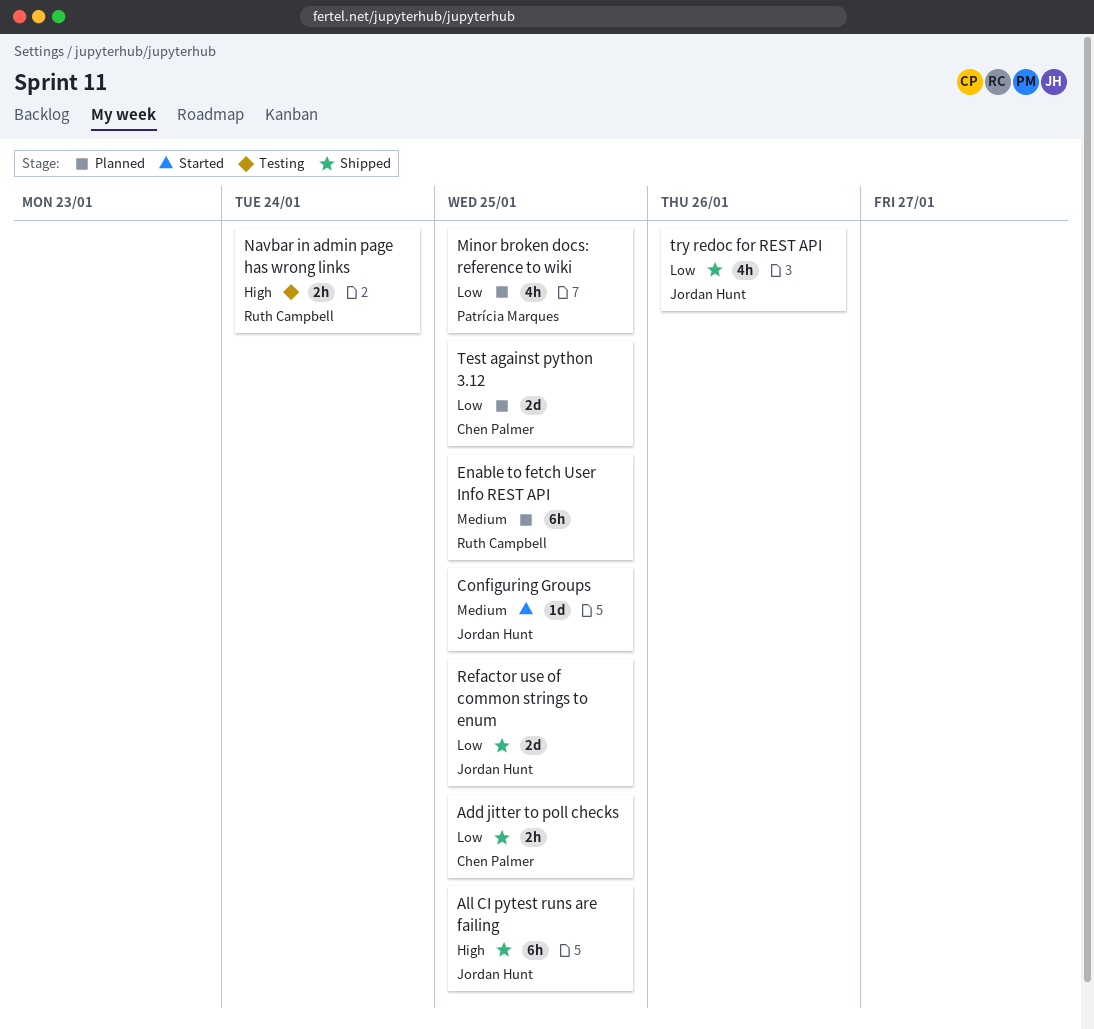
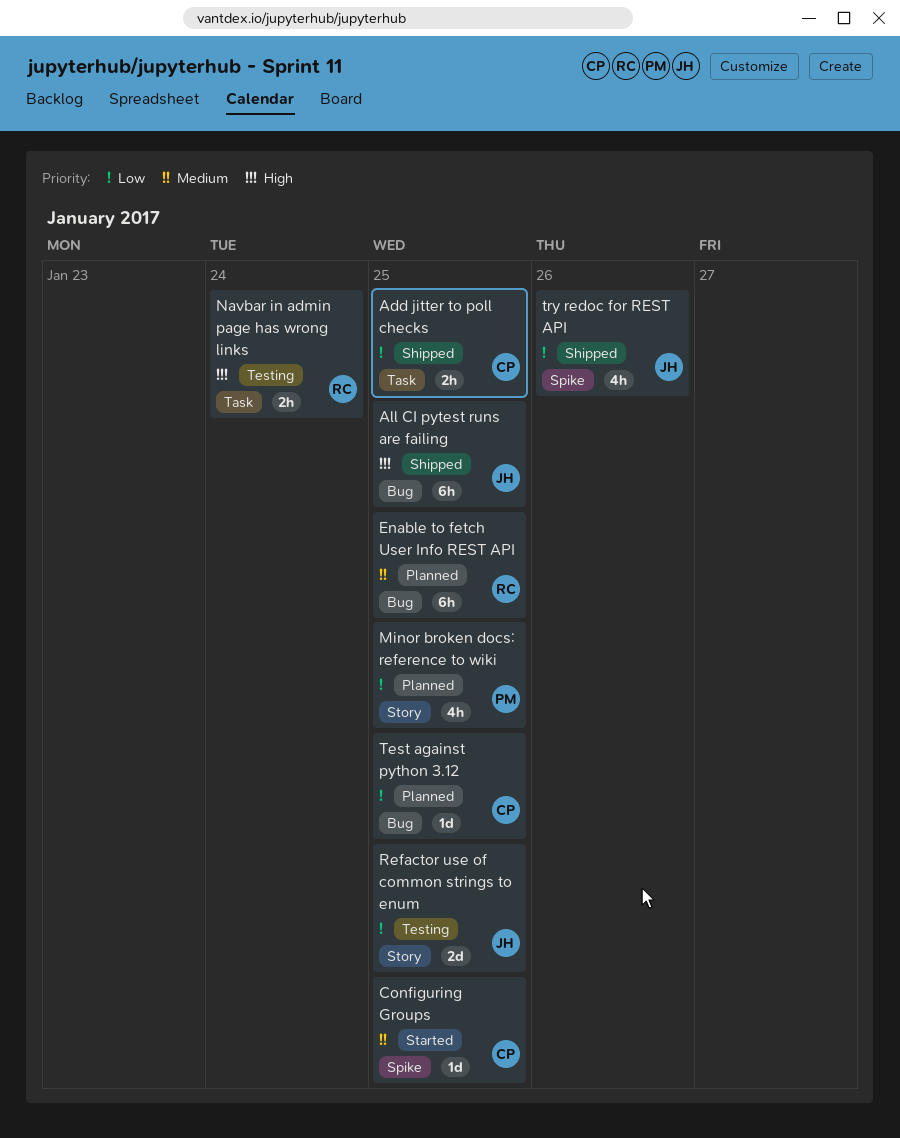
Configuring Groups, owner: Jordan Hunt -> Chen Palmer
Refactor use of common strings to enum, status: Shipped -> Testing
Test against python 3.12, estimate: 2d -> 1d

